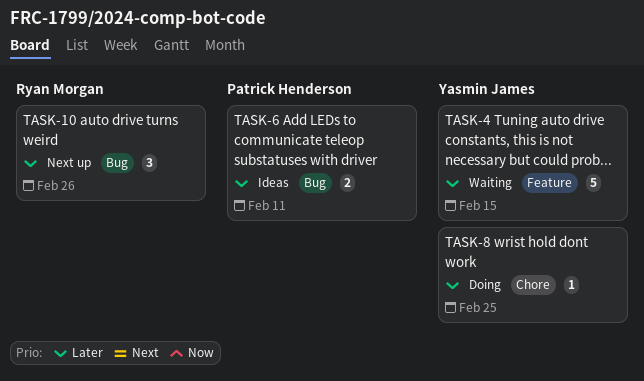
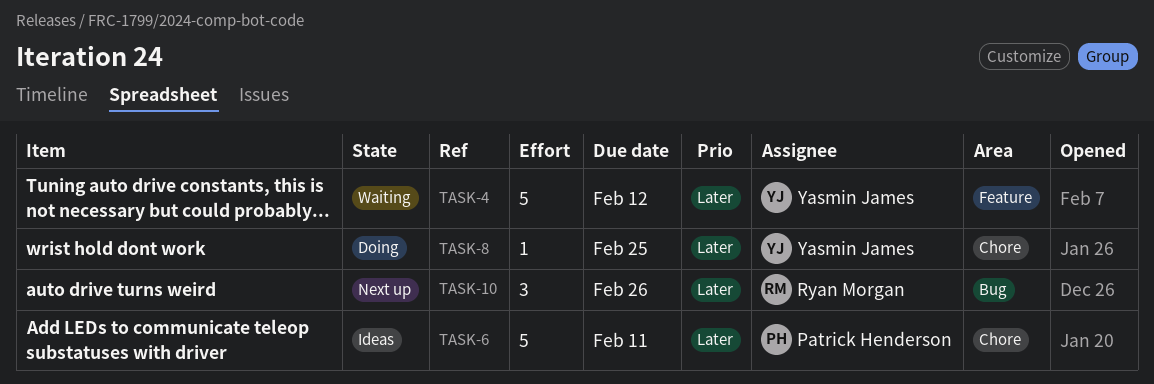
TASK-4, due: Feb 15 -> Feb 12
TASK-6, label: Bug -> Chore
TASK-6, estimate: 2 -> 5

